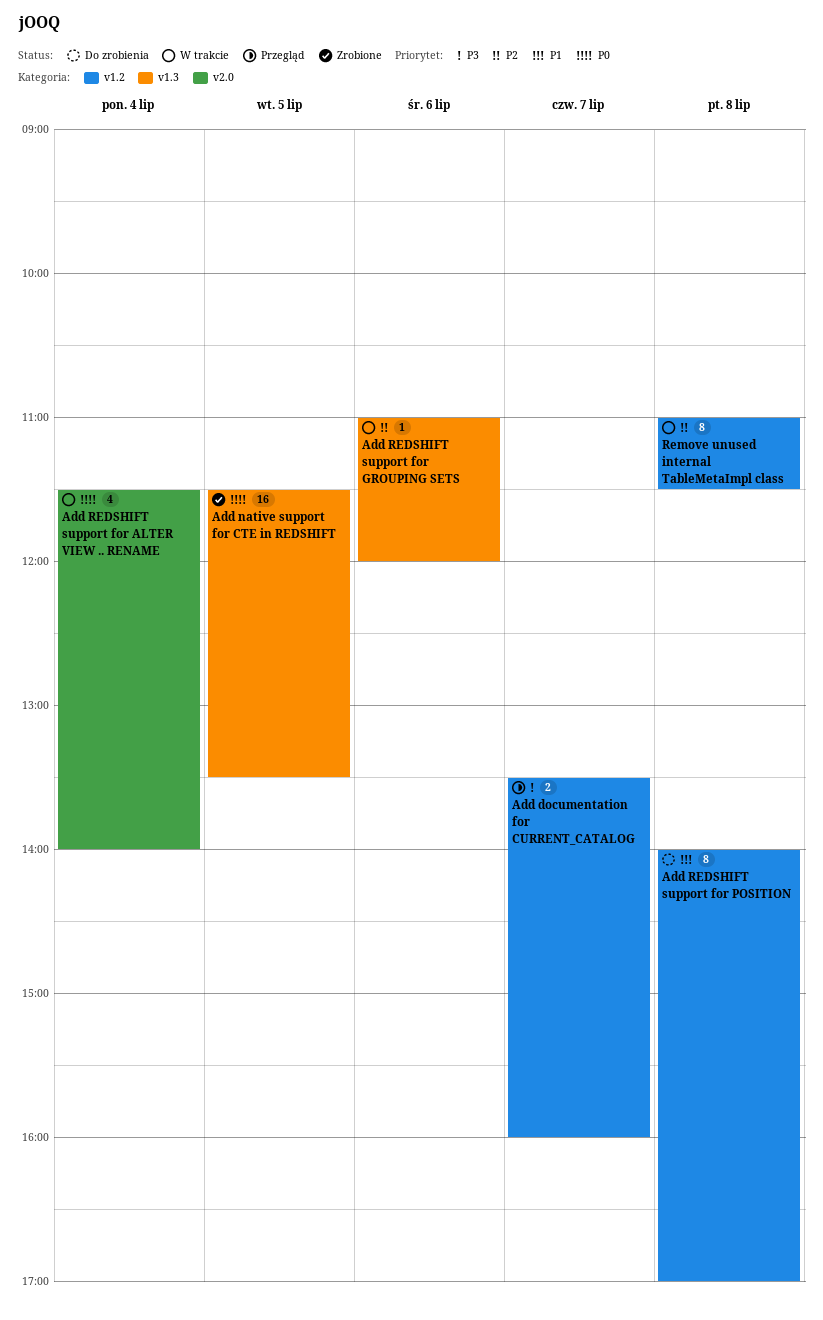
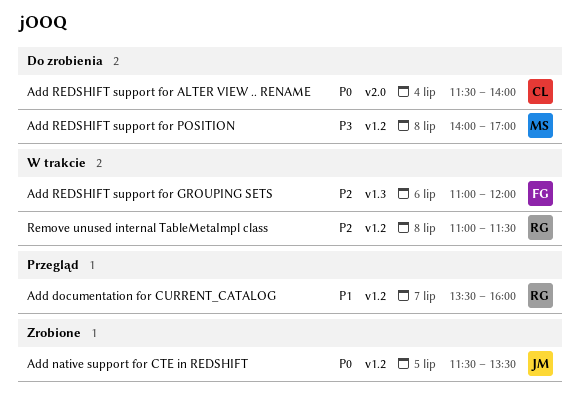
Add documentation for CURRENT_CATALOG, priority: P3 -> P1
Add native support for CTE in REDSHIFT, label: v1.3 -> v1.2
Add REDSHIFT support for ALTER VIEW .. RENAME, status: W trakcie -> Do zrobienia
Add REDSHIFT support for POSITION, priority: P1 -> P3

